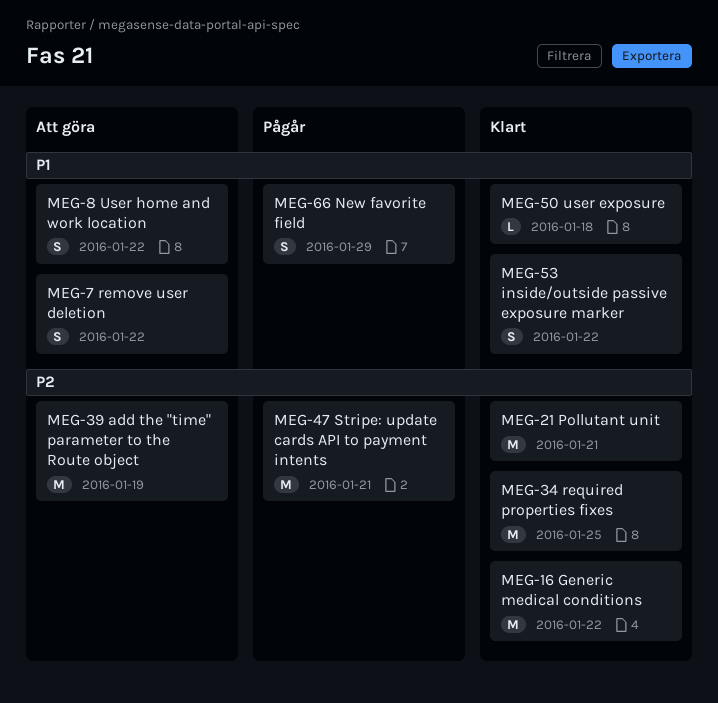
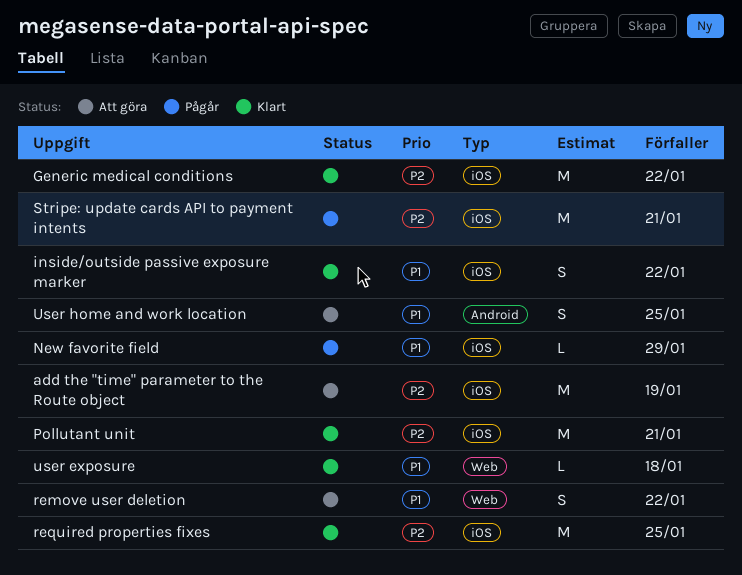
New favorite field, estimate: S -> L
User home and work location, due: Jan 22 -> Jan 25

